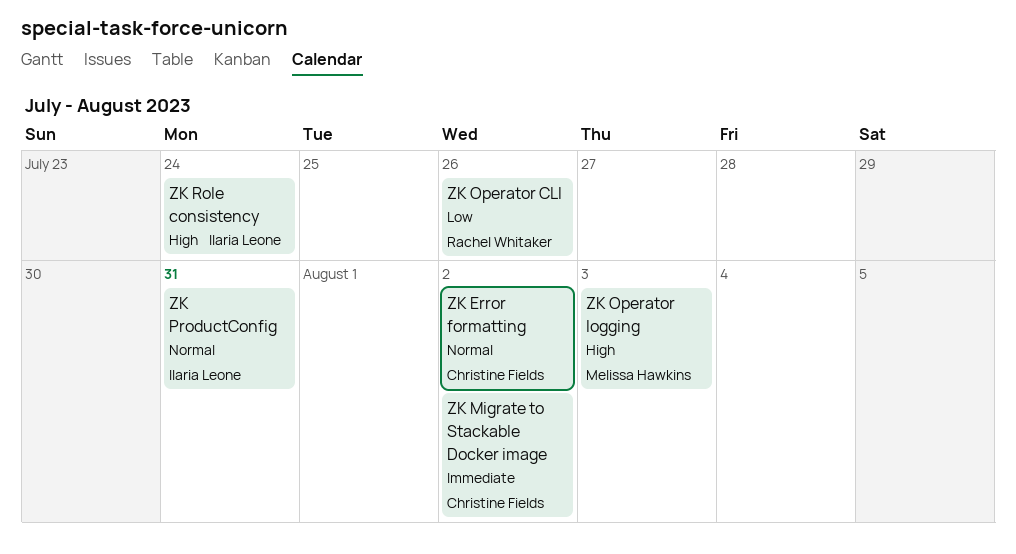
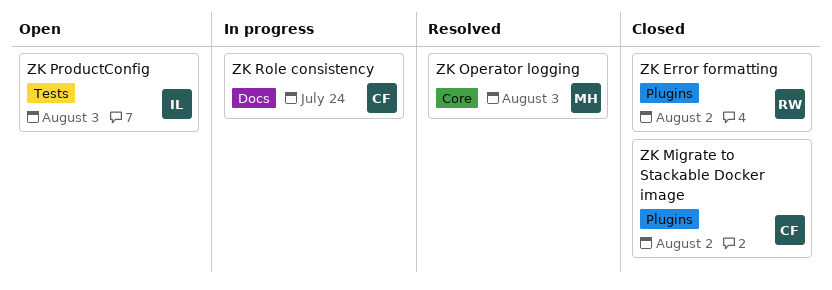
ZK Error formatting, owner: Christine Fields -> Rachel Whitaker
ZK Operator CLI: present -> none
ZK ProductConfig, due: Jul 31 -> Aug 3
ZK Role consistency, owner: Ilaria Leone -> Christine Fields

